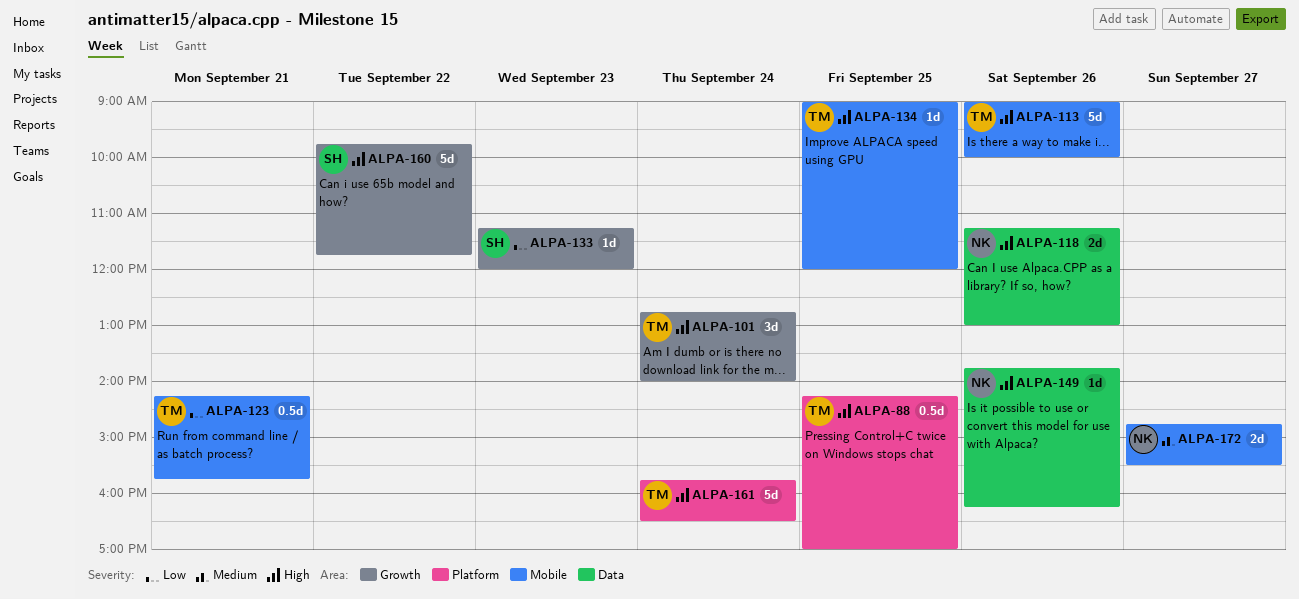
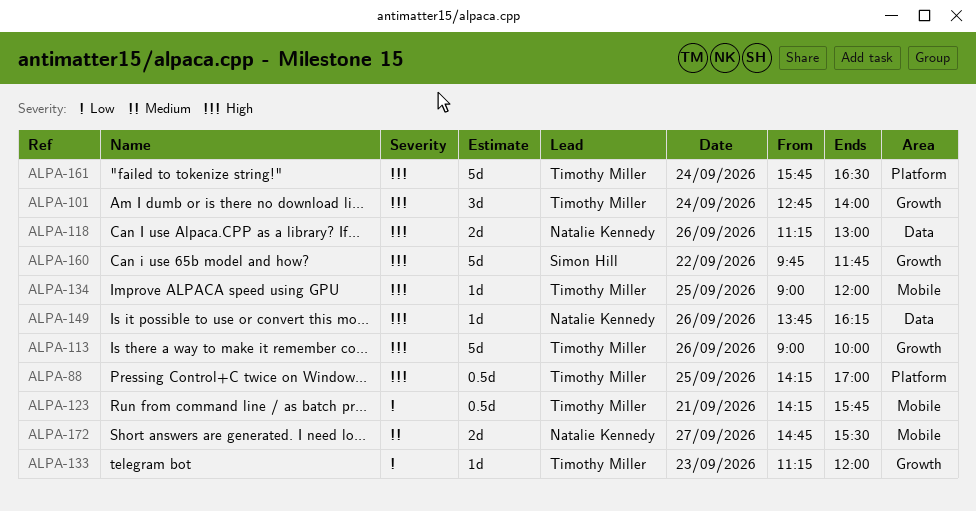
ALPA-113, label: Mobile -> Growth
ALPA-133, owner: Simon Hill -> Timothy Miller

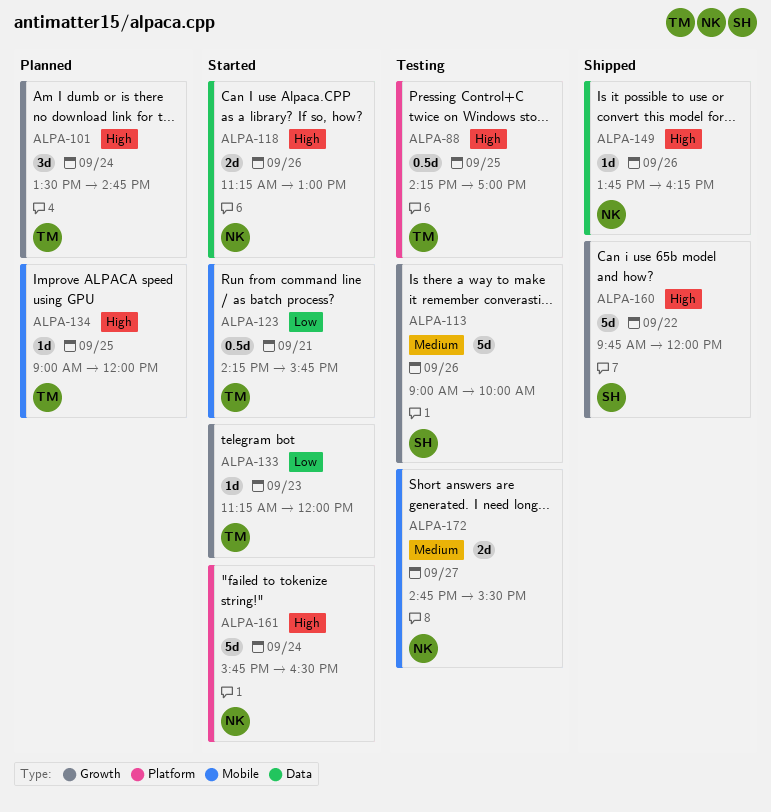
ALPA-101, begins: 12:45 -> 13:30
ALPA-101, ends: 14:00 -> 14:45
ALPA-113, owner: Timothy Miller -> Simon Hill
ALPA-113, priority: High -> Medium
ALPA-160, ends: 11:45 -> 12:00
ALPA-161, owner: Timothy Miller -> Natalie Kennedy

